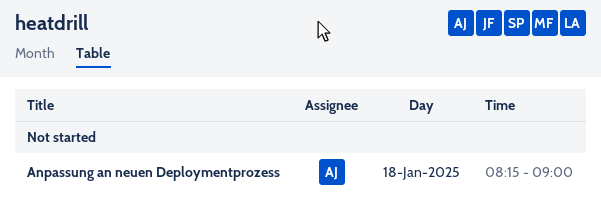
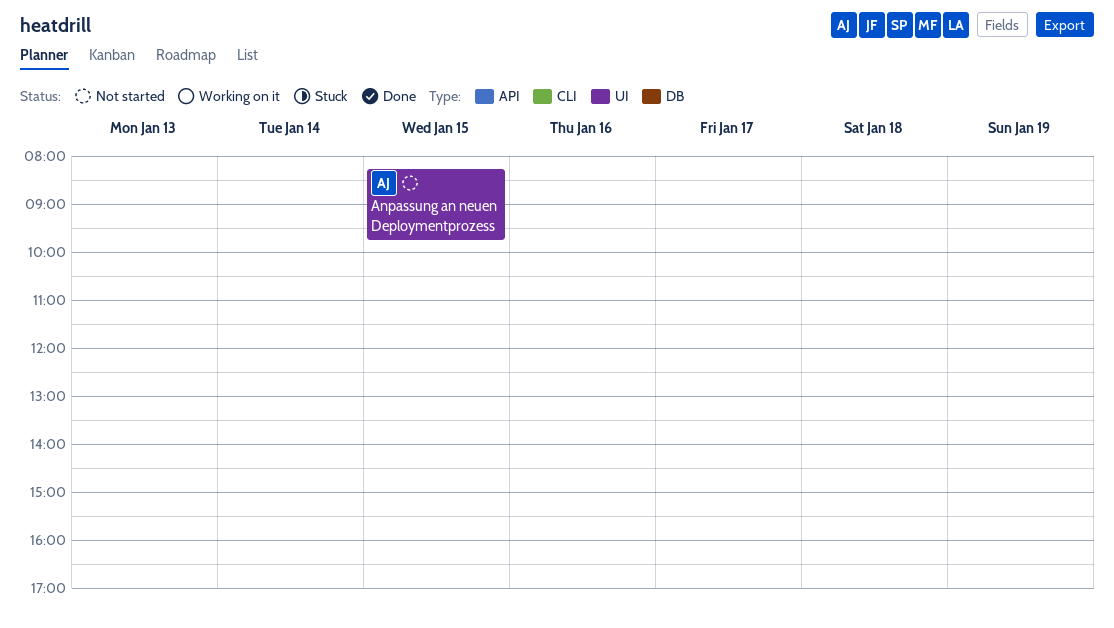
Anpassung an neuen Deploymentprozess, day: Jan 18 -> Jan 15
Anpassung an neuen Deploymentprozess, ends: 09:00 -> 09:45

